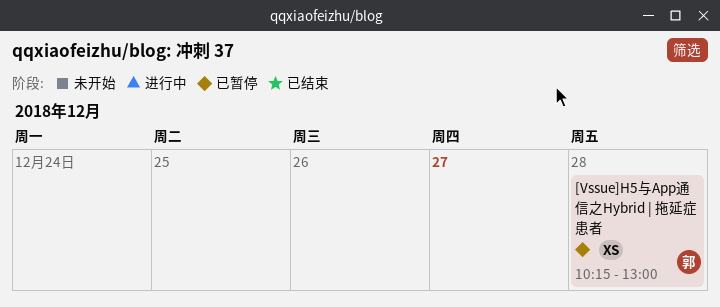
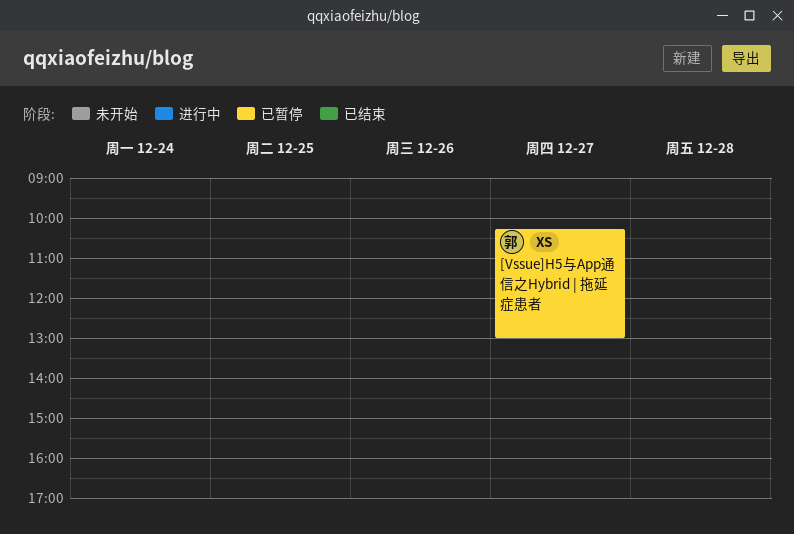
[Vssue]H5与App通信之Hybrid | 拖延症患者, day: Dec 28 -> Dec 27

